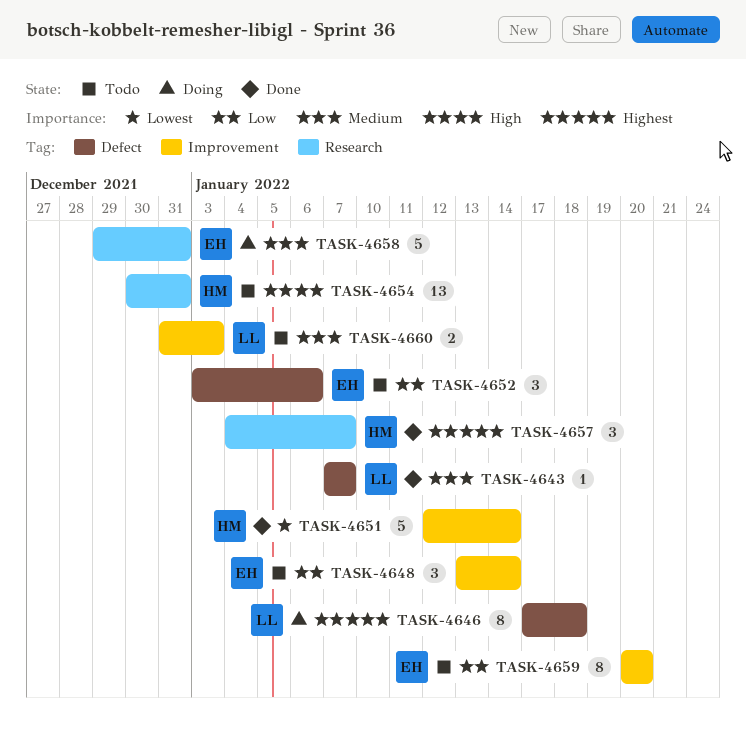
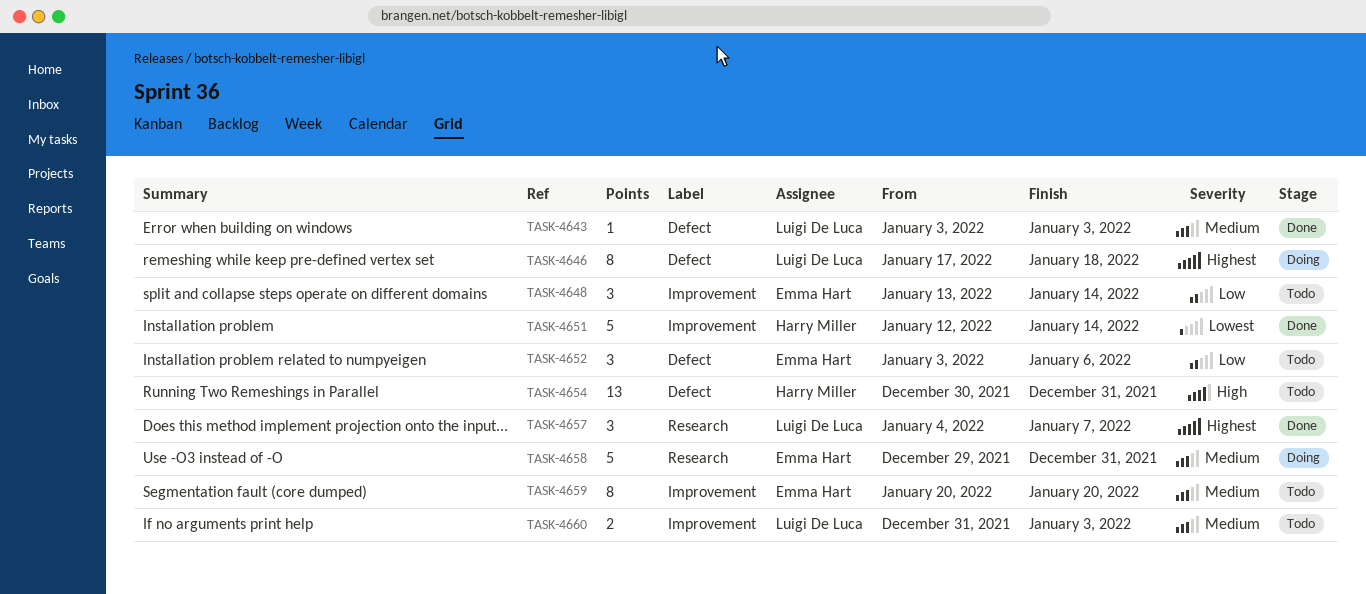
TASK-4643, start: Jan 7 -> Jan 3
TASK-4643, due: Jan 7 -> Jan 3
TASK-4654, label: Research -> Defect
TASK-4657, owner: Harry Miller -> Luigi De Luca
TASK-4659, priority: Low -> Medium

